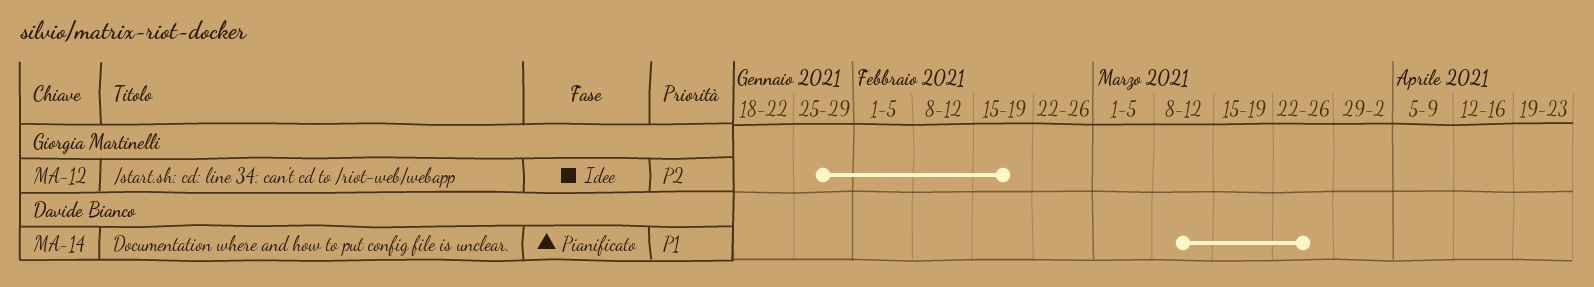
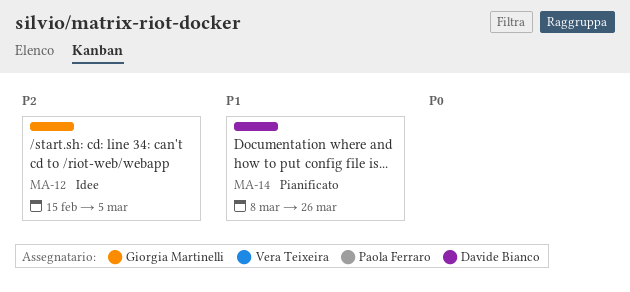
MA-12, start: Jan 25 -> Feb 15
MA-12, due: Feb 19 -> Mar 5

